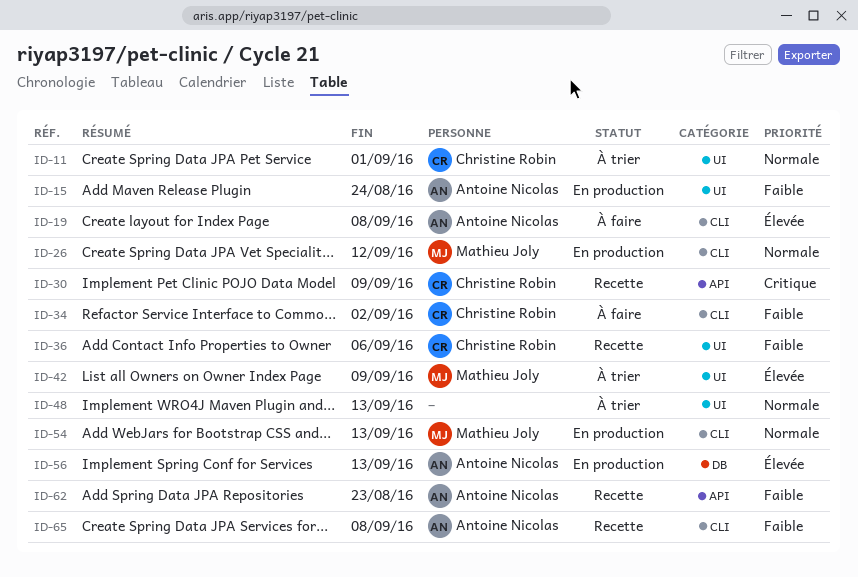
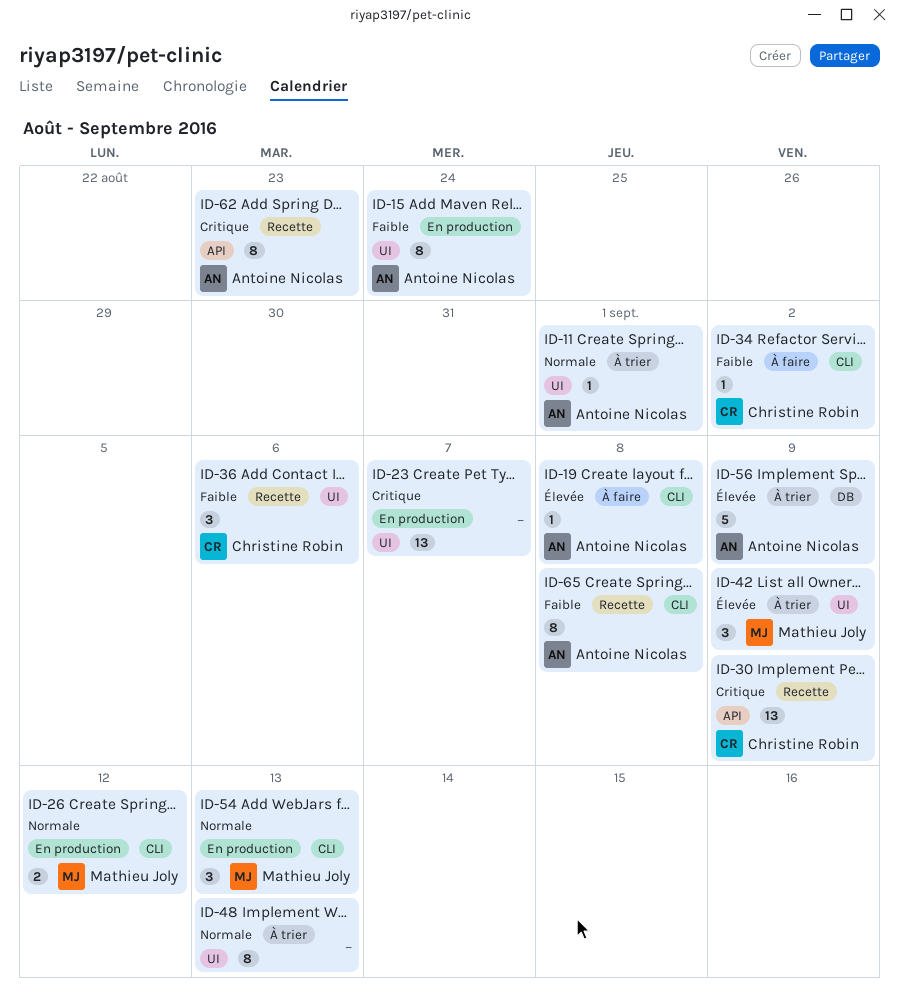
ID-11, owner: Christine Robin -> Antoine Nicolas
ID-23: none -> present
ID-56, status: En production -> À trier
ID-56, due: Sep 13 -> Sep 9
ID-62, priority: Faible -> Critique

